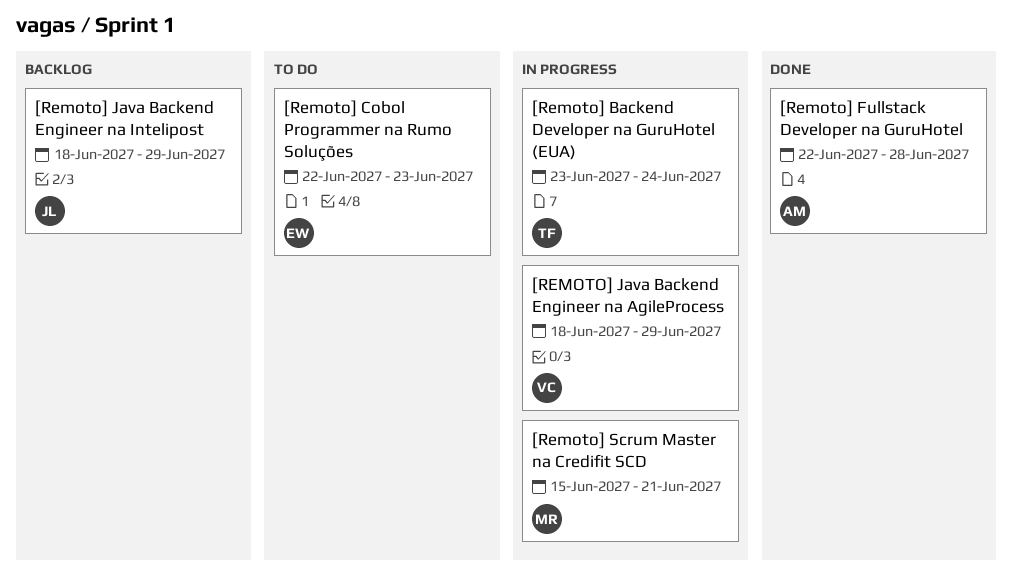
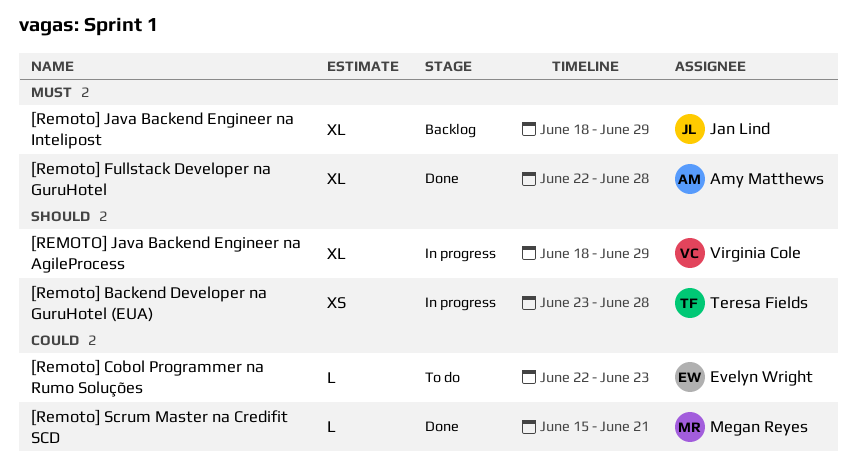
[Remoto] Backend Developer na GuruHotel (EUA), due: Jun 24 -> Jun 28
[Remoto] Scrum Master na Credifit SCD, status: In progress -> Done

